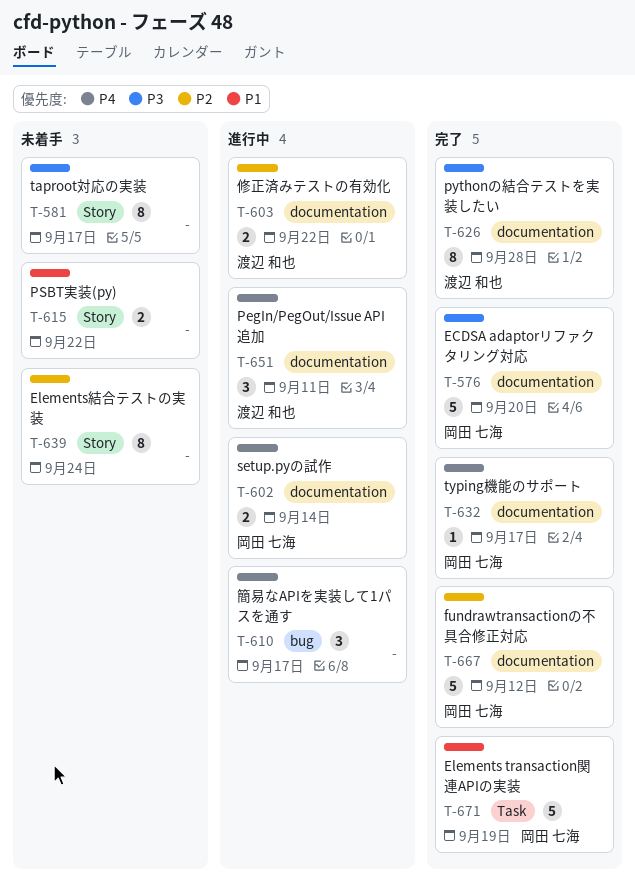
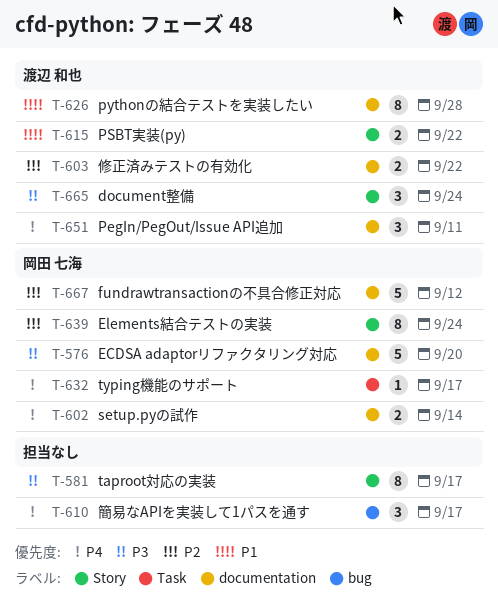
T-615, owner: none -> 渡辺 和也
T-626, priority: P3 -> P1
T-632, label: documentation -> Task
T-639, owner: none -> 岡田 七海
T-665: none -> present
T-671: present -> none

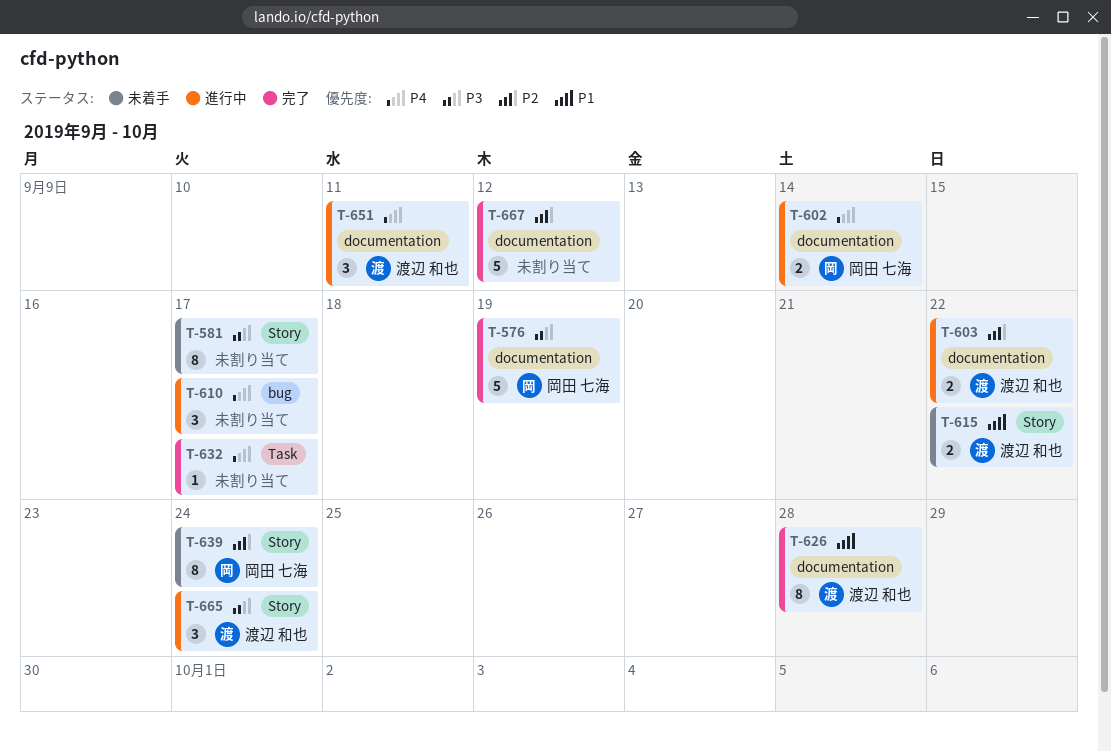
T-576, due: Sep 20 -> Sep 19
T-632, owner: 岡田 七海 -> none
T-667, owner: 岡田 七海 -> none

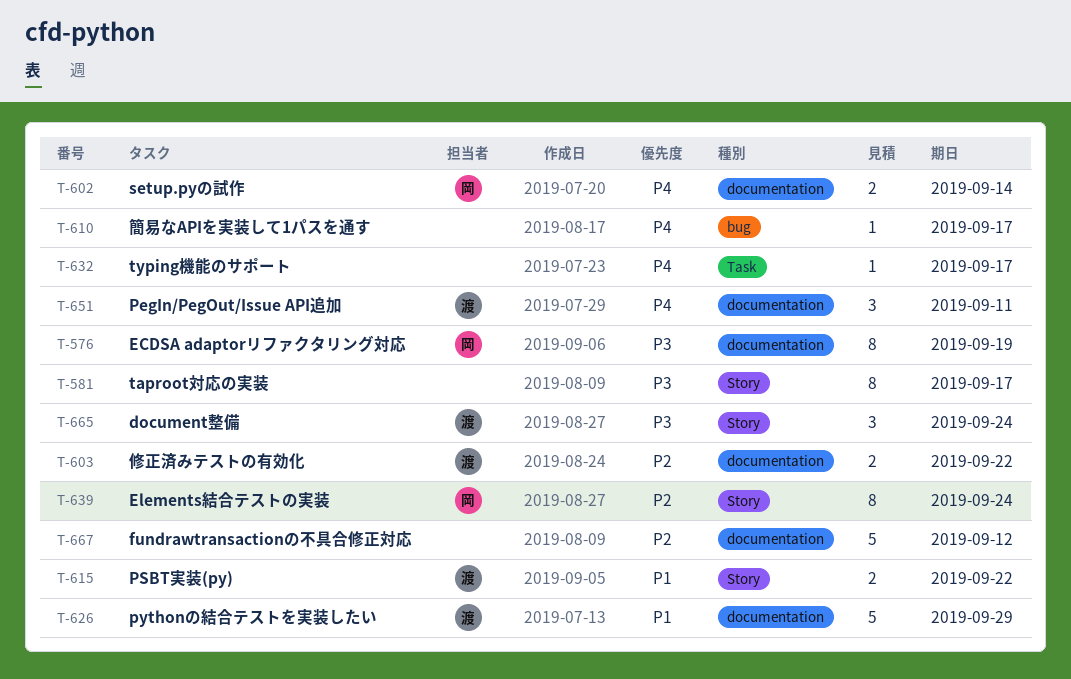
T-576, estimate: 5 -> 8
T-610, estimate: 3 -> 1
T-626, estimate: 8 -> 5
T-626, due: Sep 28 -> Sep 29

